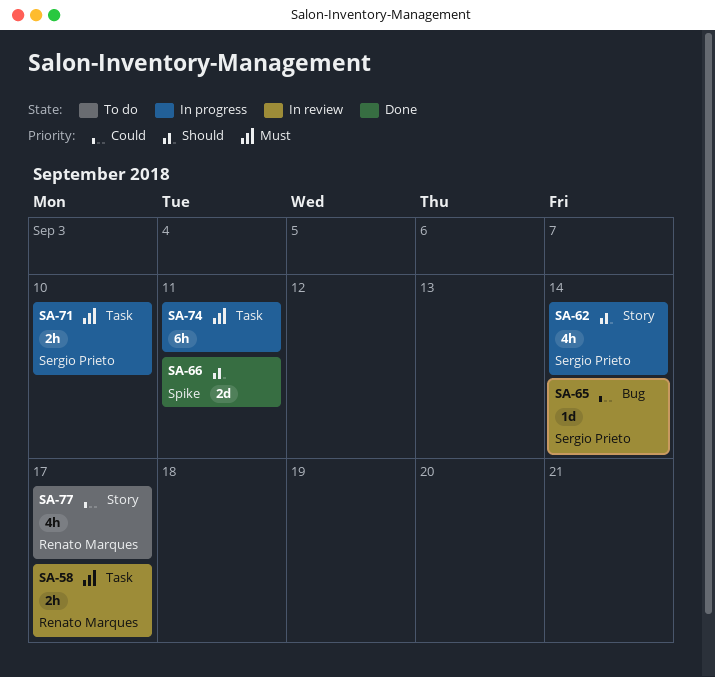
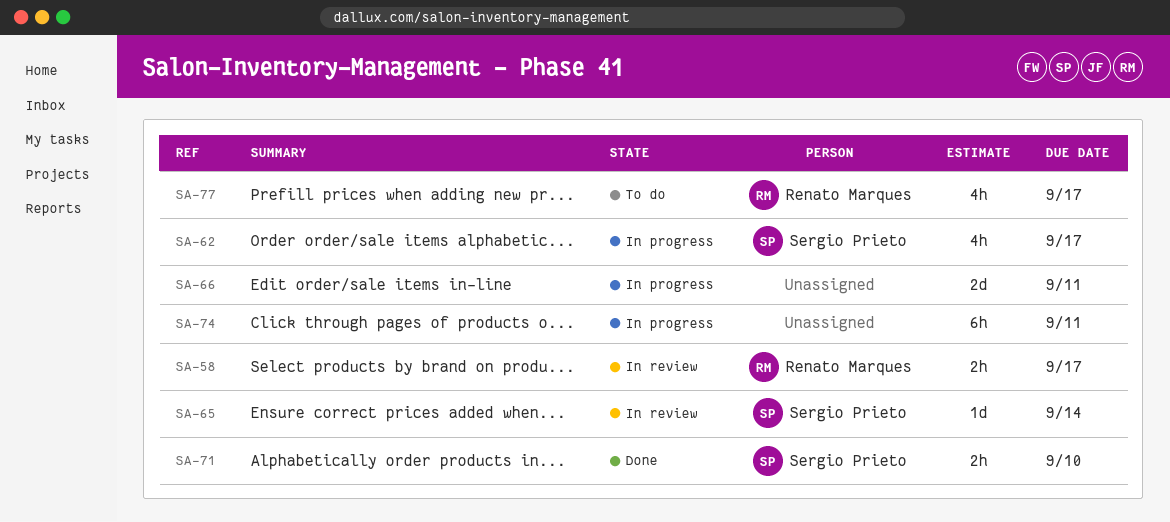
SA-62, due: Sep 14 -> Sep 17
SA-66, status: Done -> In progress
SA-71, status: In progress -> Done

